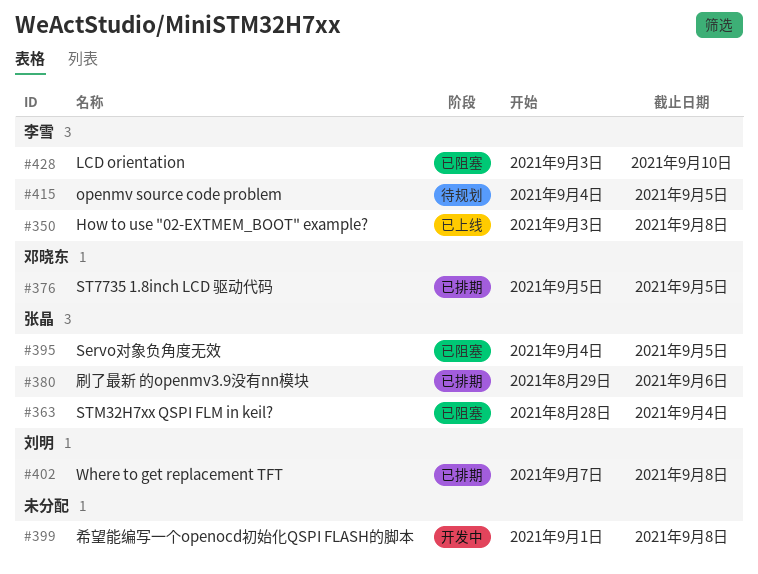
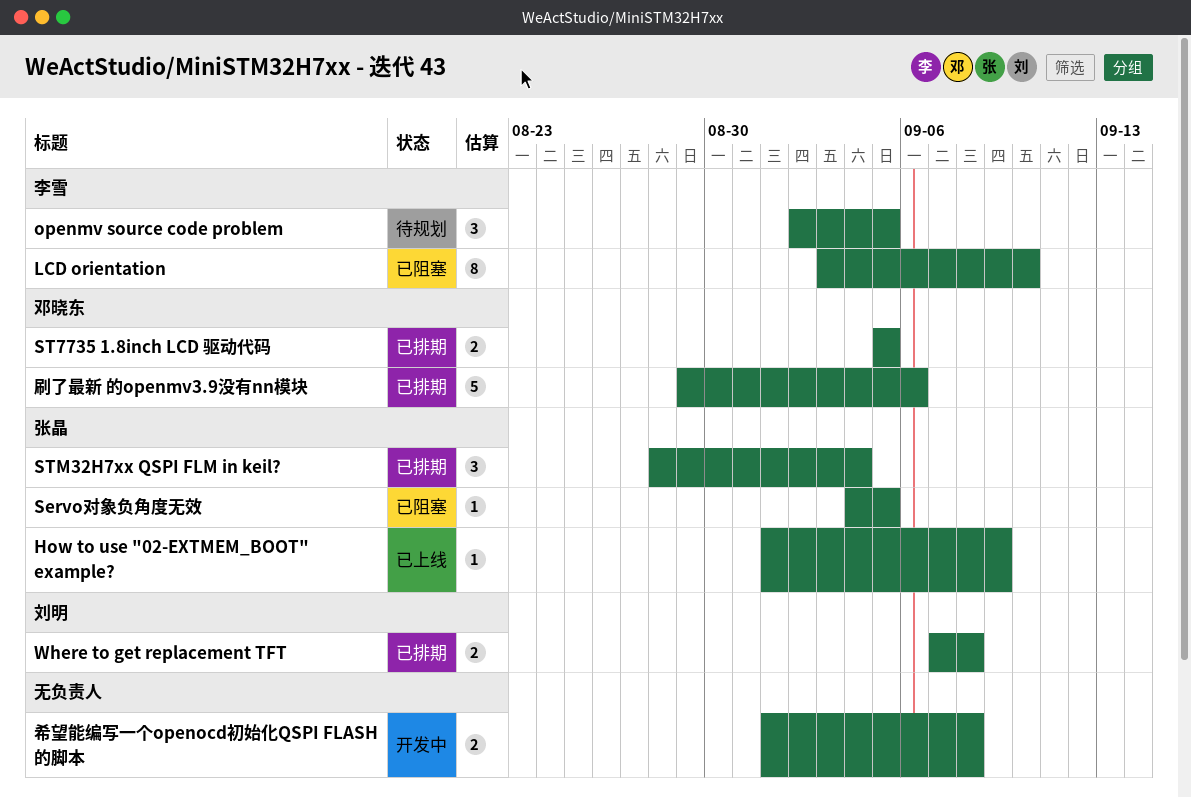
How to use "02-EXTMEM_BOOT" example?, owner: 李雪 -> 张晶
How to use "02-EXTMEM_BOOT" example?, start: Sep 3 -> Sep 1
How to use "02-EXTMEM_BOOT" example?, due: Sep 8 -> Sep 9
openmv source code problem, start: Sep 4 -> Sep 2
STM32H7xx QSPI FLM in keil?, status: 已阻塞 -> 已排期
刷了最新 的openmv3.9没有nn模块, owner: 张晶 -> 邓晓东

